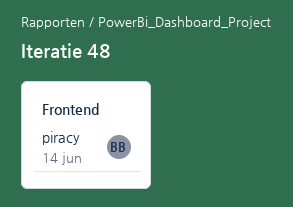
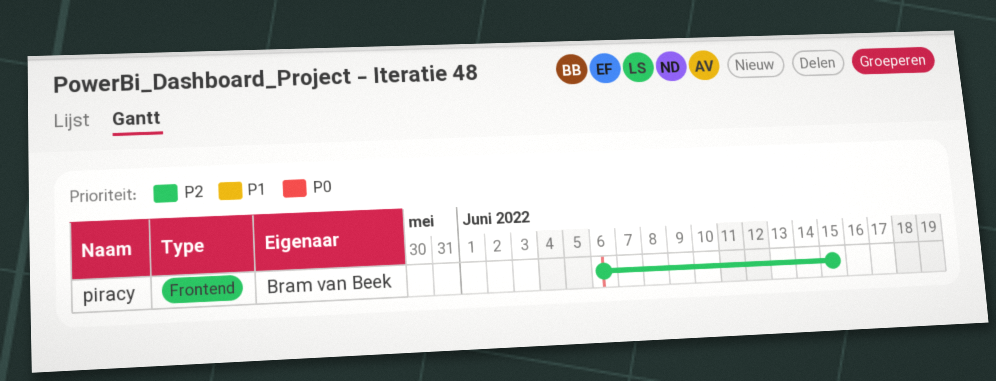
piracy, due: Jun 14 -> Jun 15

